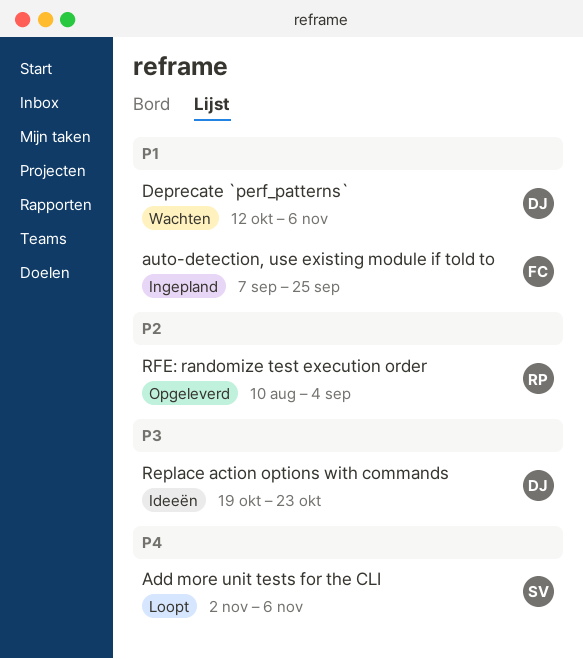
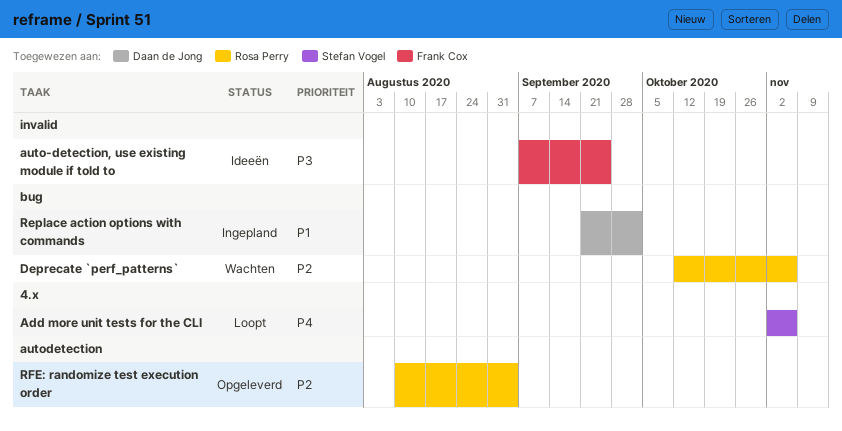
auto-detection, use existing module if told to, status: Ingepland -> Ideeën
auto-detection, use existing module if told to, priority: P1 -> P3
Deprecate `perf_patterns`, owner: Daan de Jong -> Rosa Perry
Deprecate `perf_patterns`, priority: P1 -> P2
Replace action options with commands, status: Ideeën -> Ingepland
Replace action options with commands, priority: P3 -> P1
Replace action options with commands, start: Oct 19 -> Sep 21
Replace action options with commands, due: Oct 23 -> Oct 2

